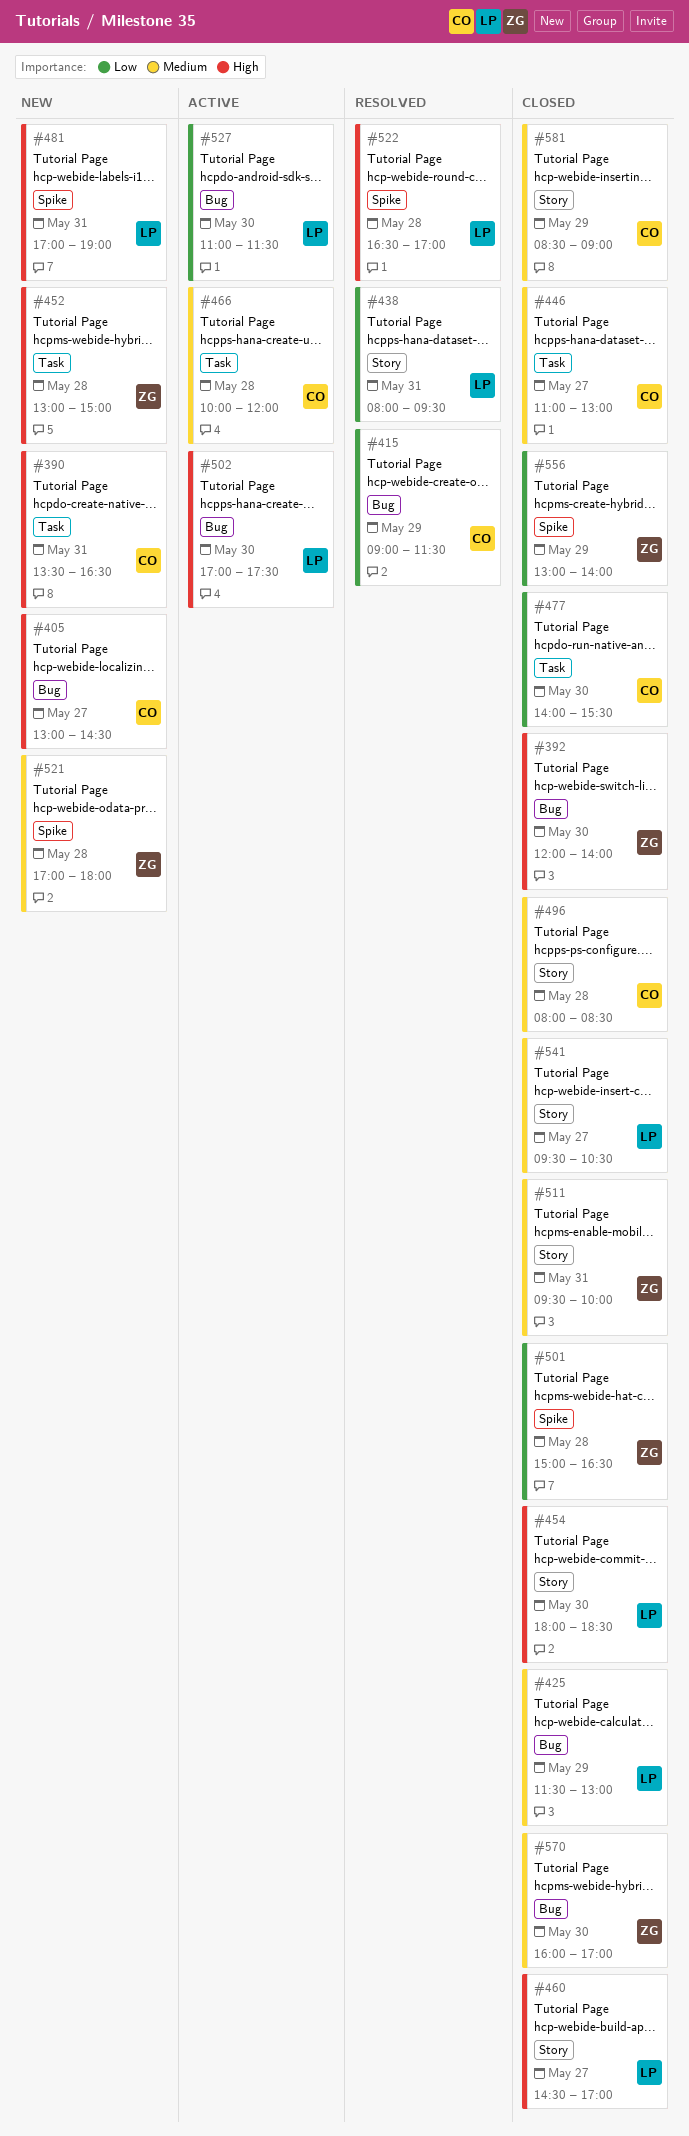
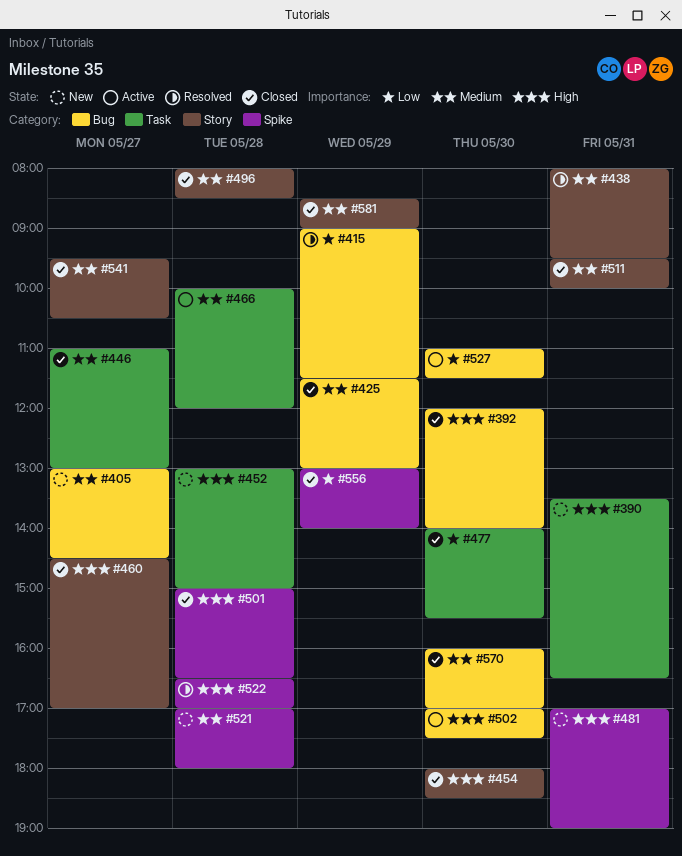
#405, priority: High -> Medium
#438, priority: Low -> Medium
#501, priority: Low -> High

